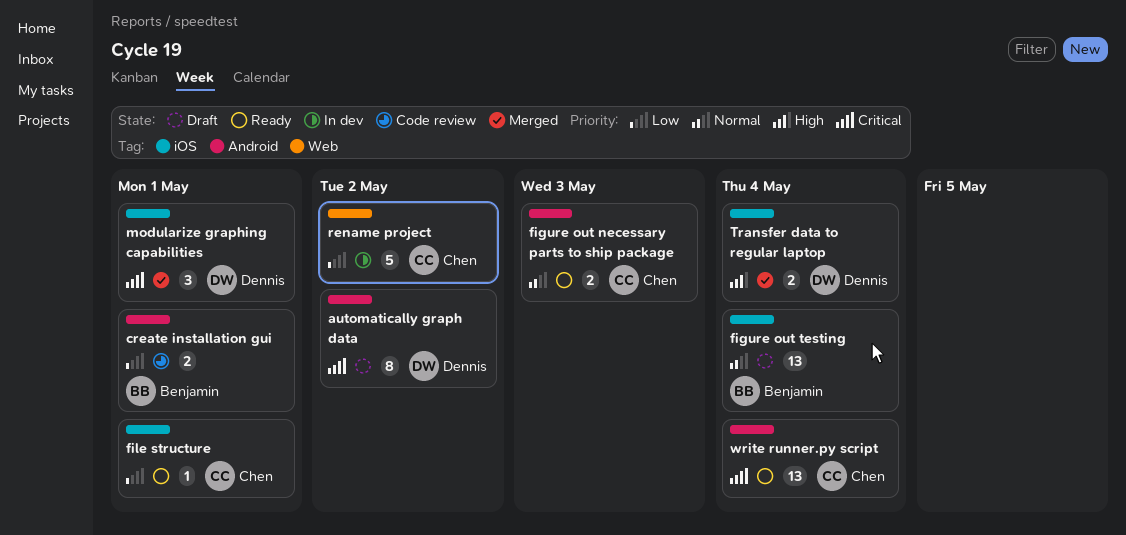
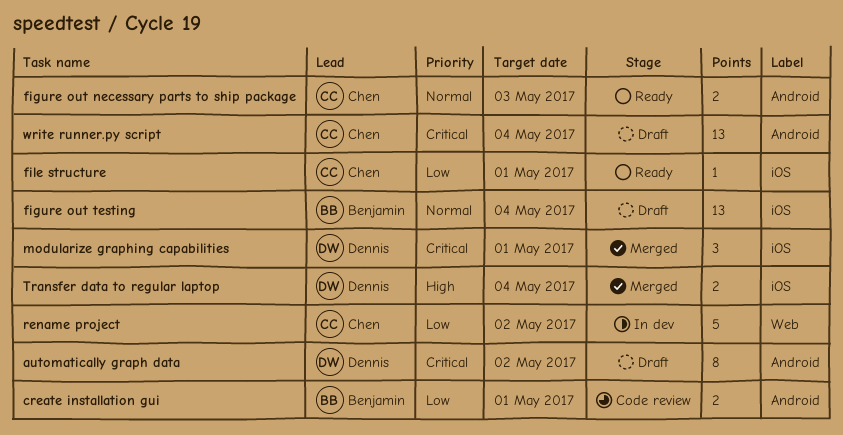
write runner.py script, status: Ready -> Draft

